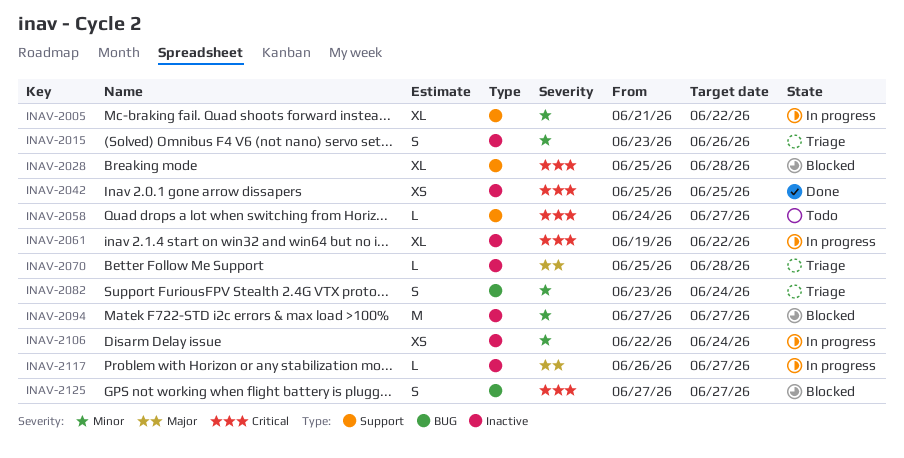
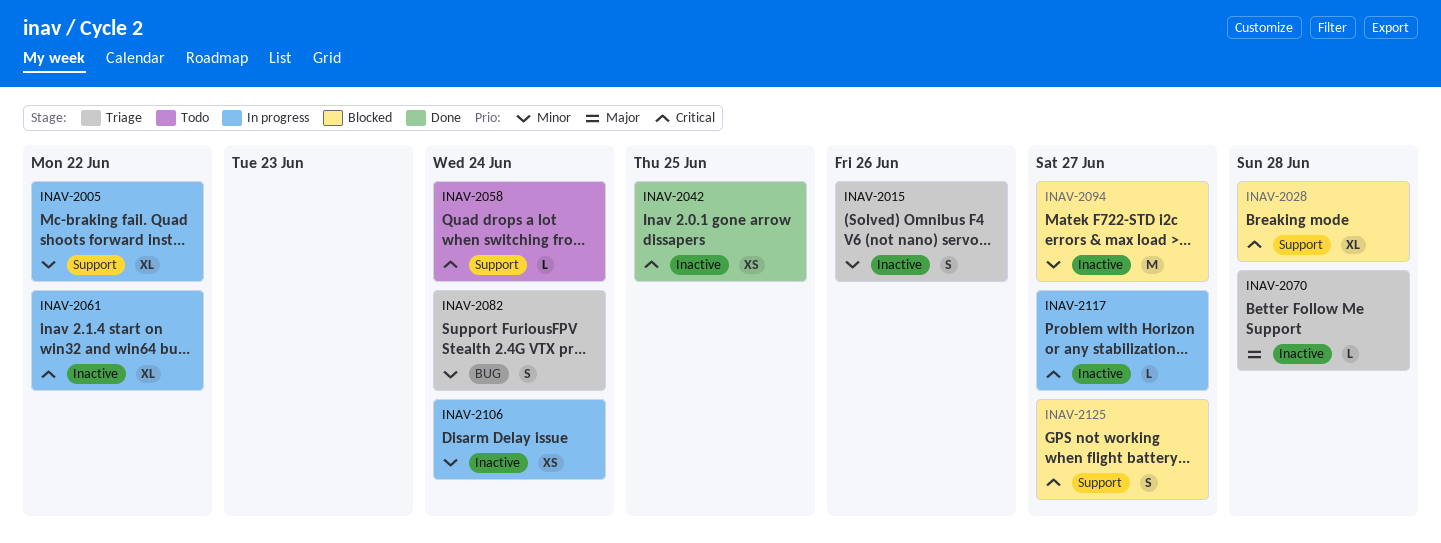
INAV-2058, due: Jun 27 -> Jun 24
INAV-2117, priority: Major -> Critical
INAV-2125, label: BUG -> Support

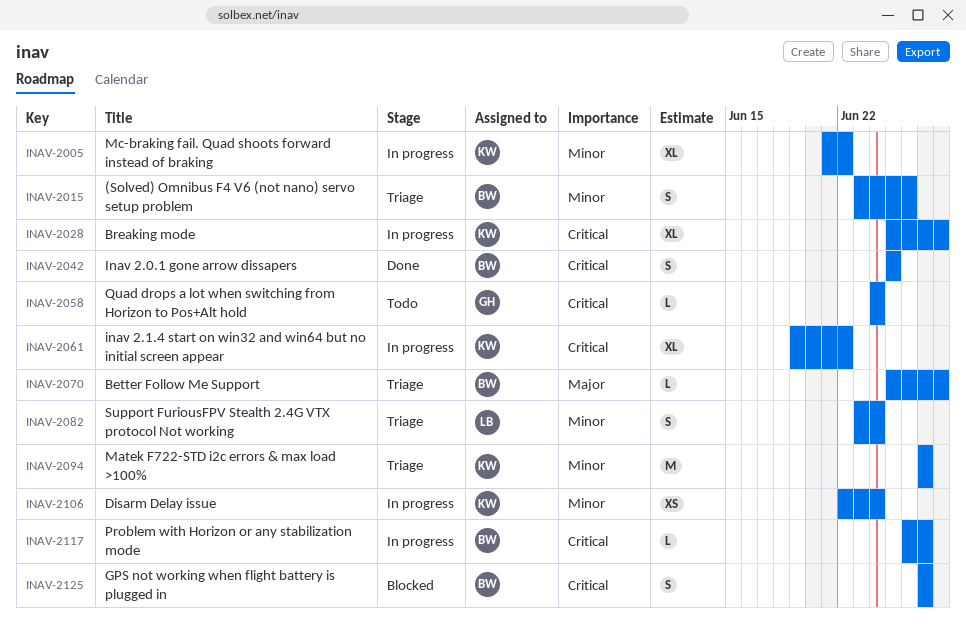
INAV-2028, status: Blocked -> In progress
INAV-2042, estimate: XS -> S
INAV-2094, status: Blocked -> Triage

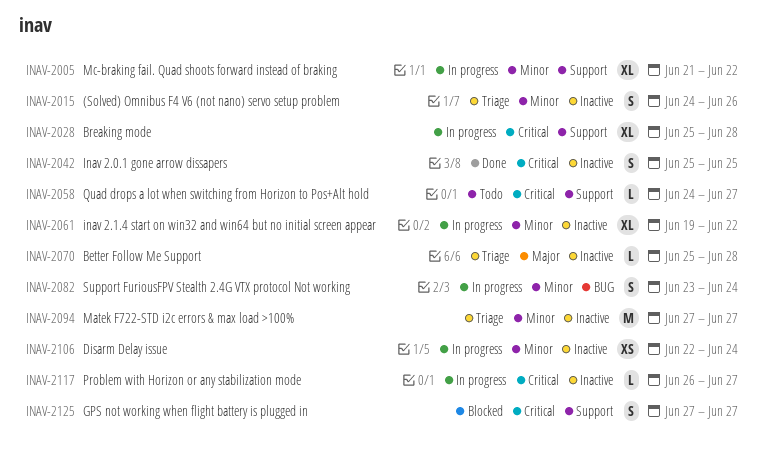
INAV-2015, start: Jun 23 -> Jun 24
INAV-2058, due: Jun 24 -> Jun 27
INAV-2061, priority: Critical -> Minor
INAV-2082, status: Triage -> In progress

